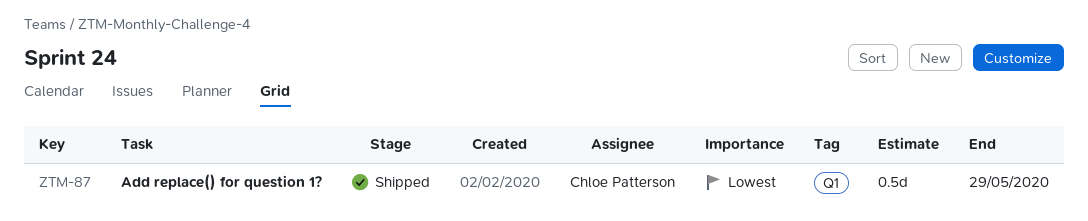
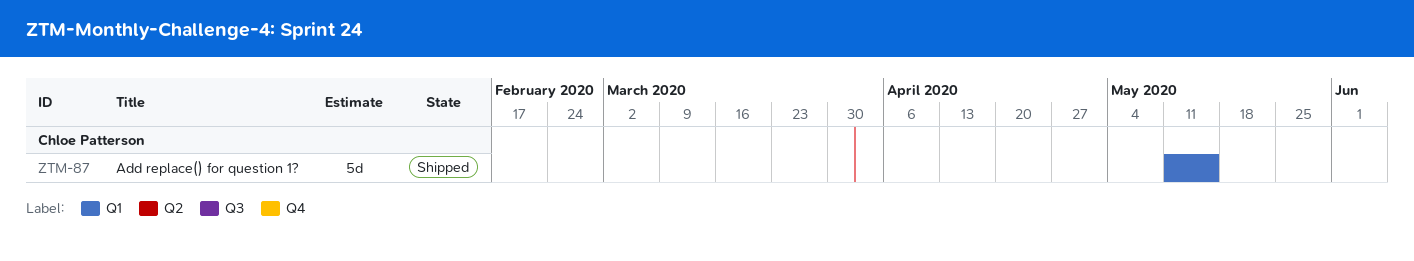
ZTM-87, estimate: 0.5d -> 5d
ZTM-87, due: May 29 -> May 15

